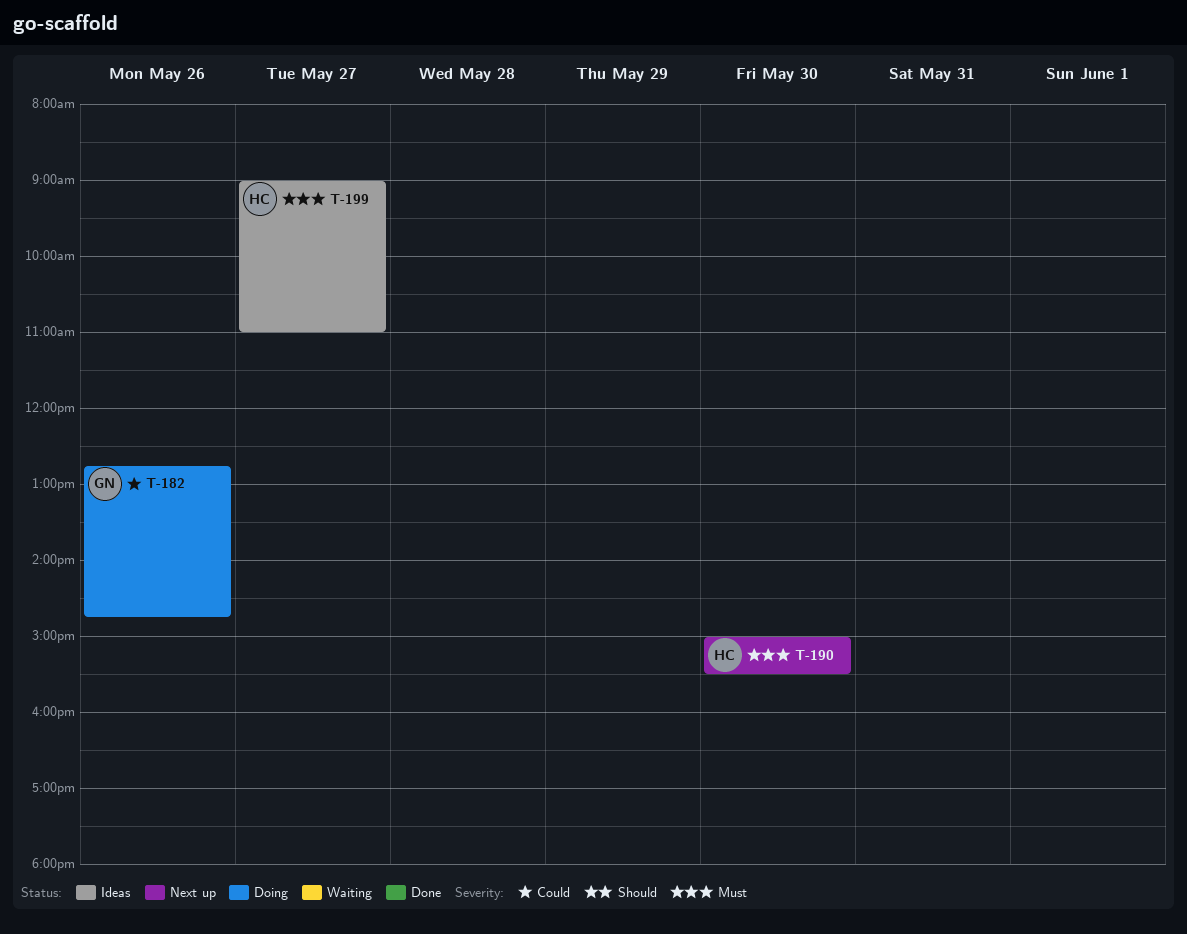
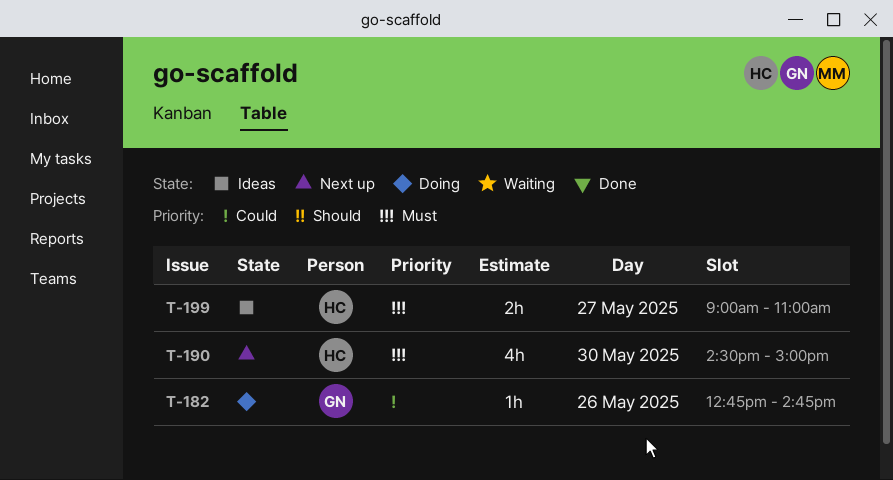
T-190, begins: 15:00 -> 14:30
T-190, ends: 15:30 -> 15:00

